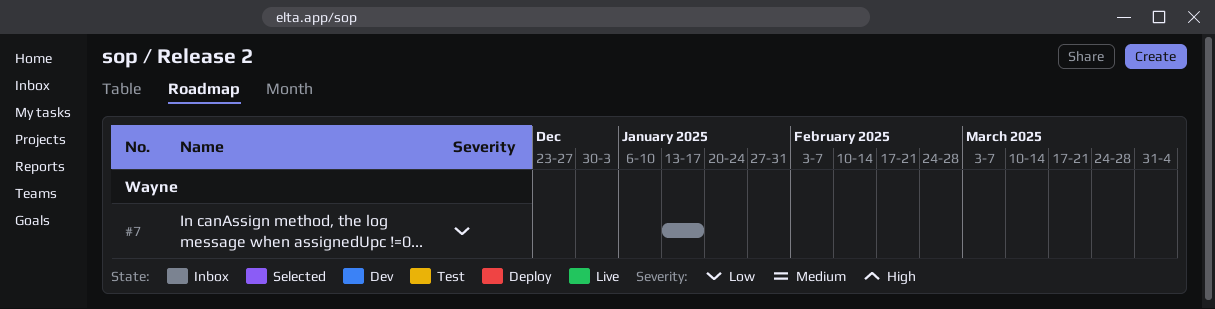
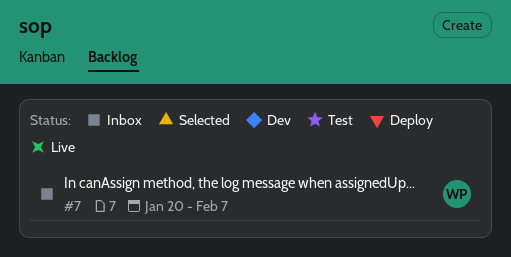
#7, start: Jan 13 -> Jan 20
#7, due: Jan 17 -> Feb 7

